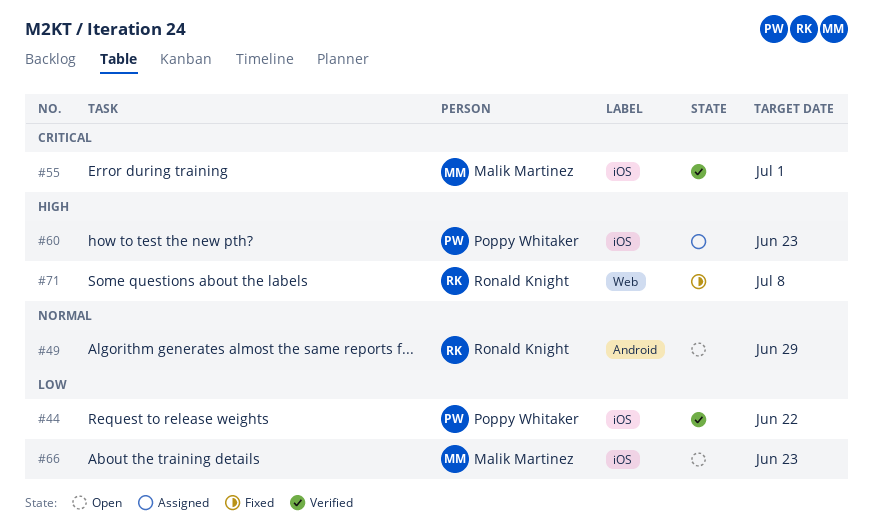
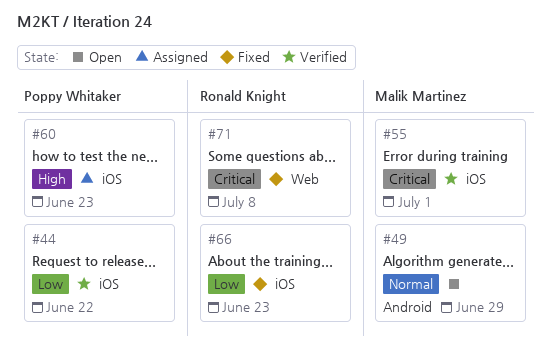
#49, owner: Ronald Knight -> Malik Martinez
#66, status: Open -> Fixed
#66, owner: Malik Martinez -> Ronald Knight
#71, priority: High -> Critical

